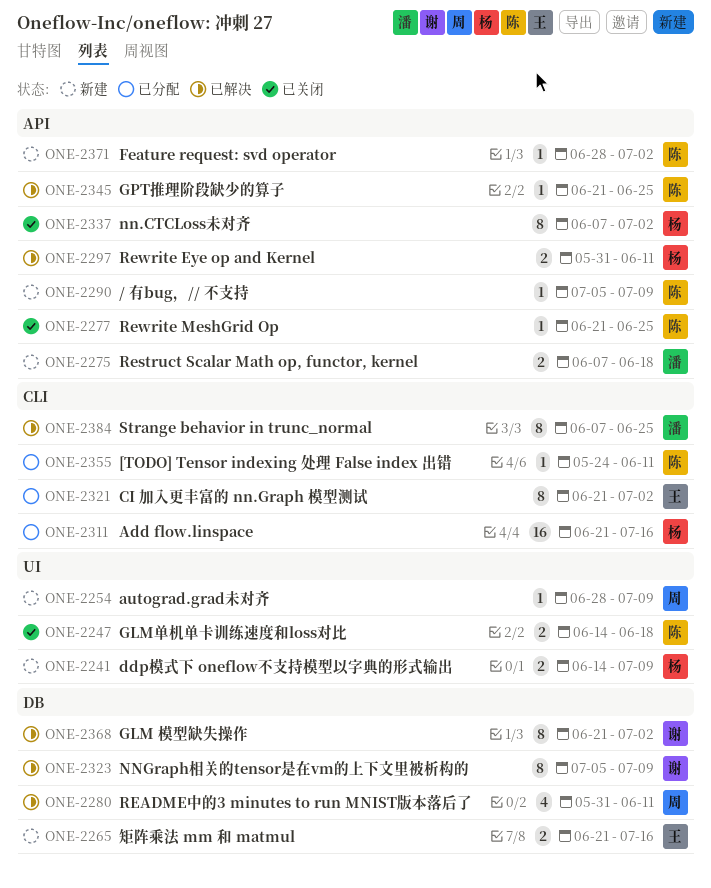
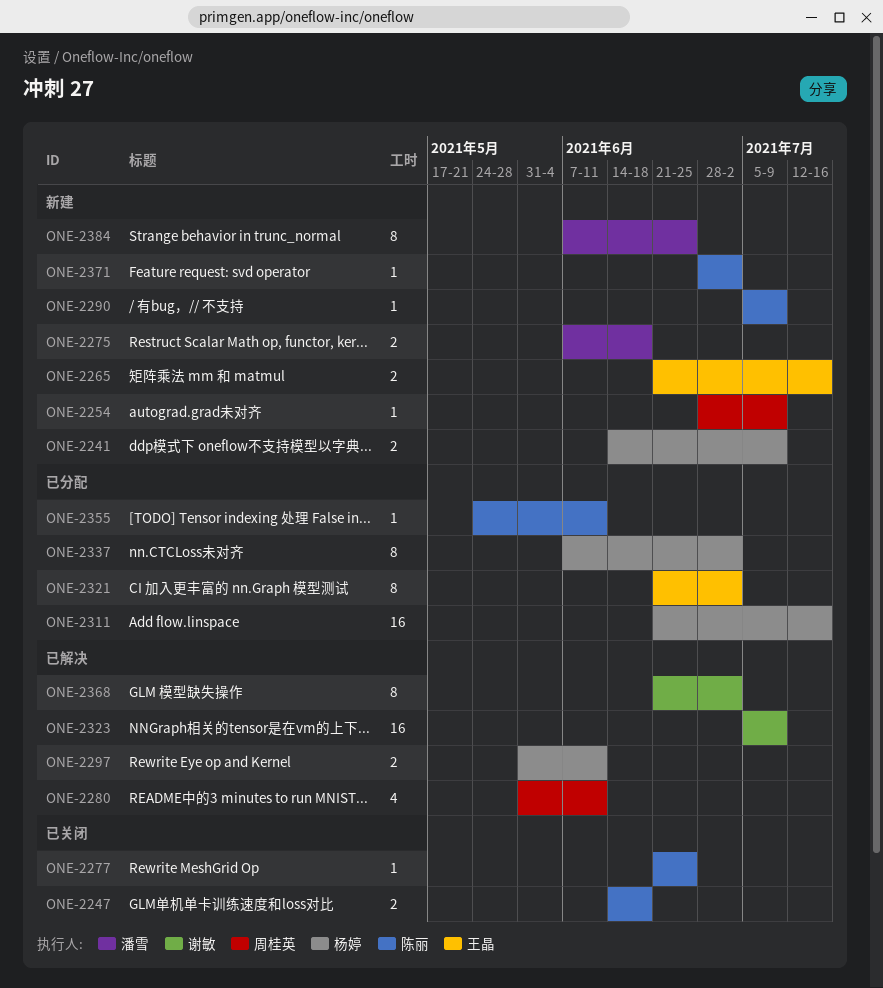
ONE-2323, estimate: 8 -> 16
ONE-2337, status: 已关闭 -> 已分配
ONE-2345: present -> none
ONE-2384, status: 已解决 -> 新建

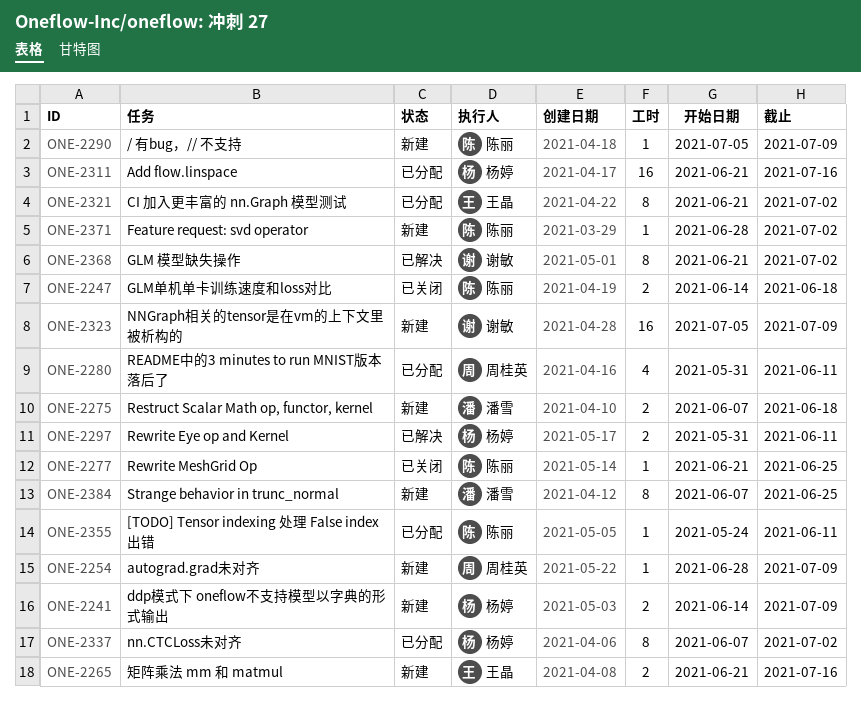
ONE-2280, status: 已解决 -> 已分配
ONE-2323, status: 已解决 -> 新建

